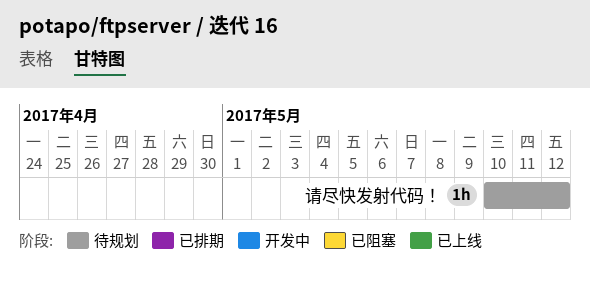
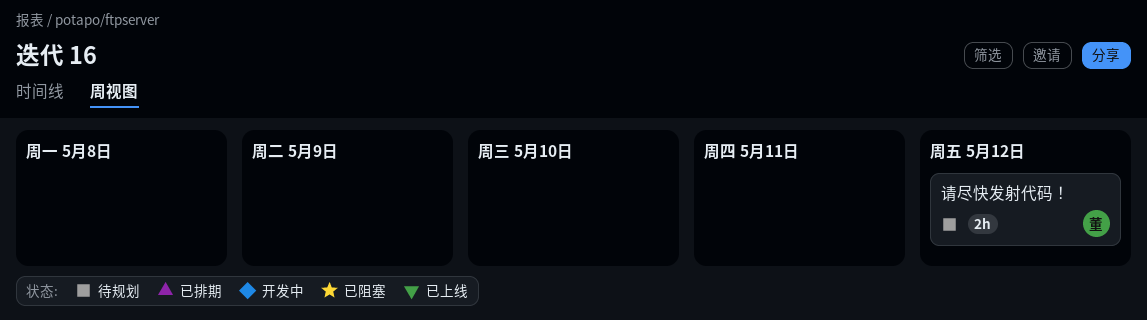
请尽快发射代码！, estimate: 1h -> 2h

